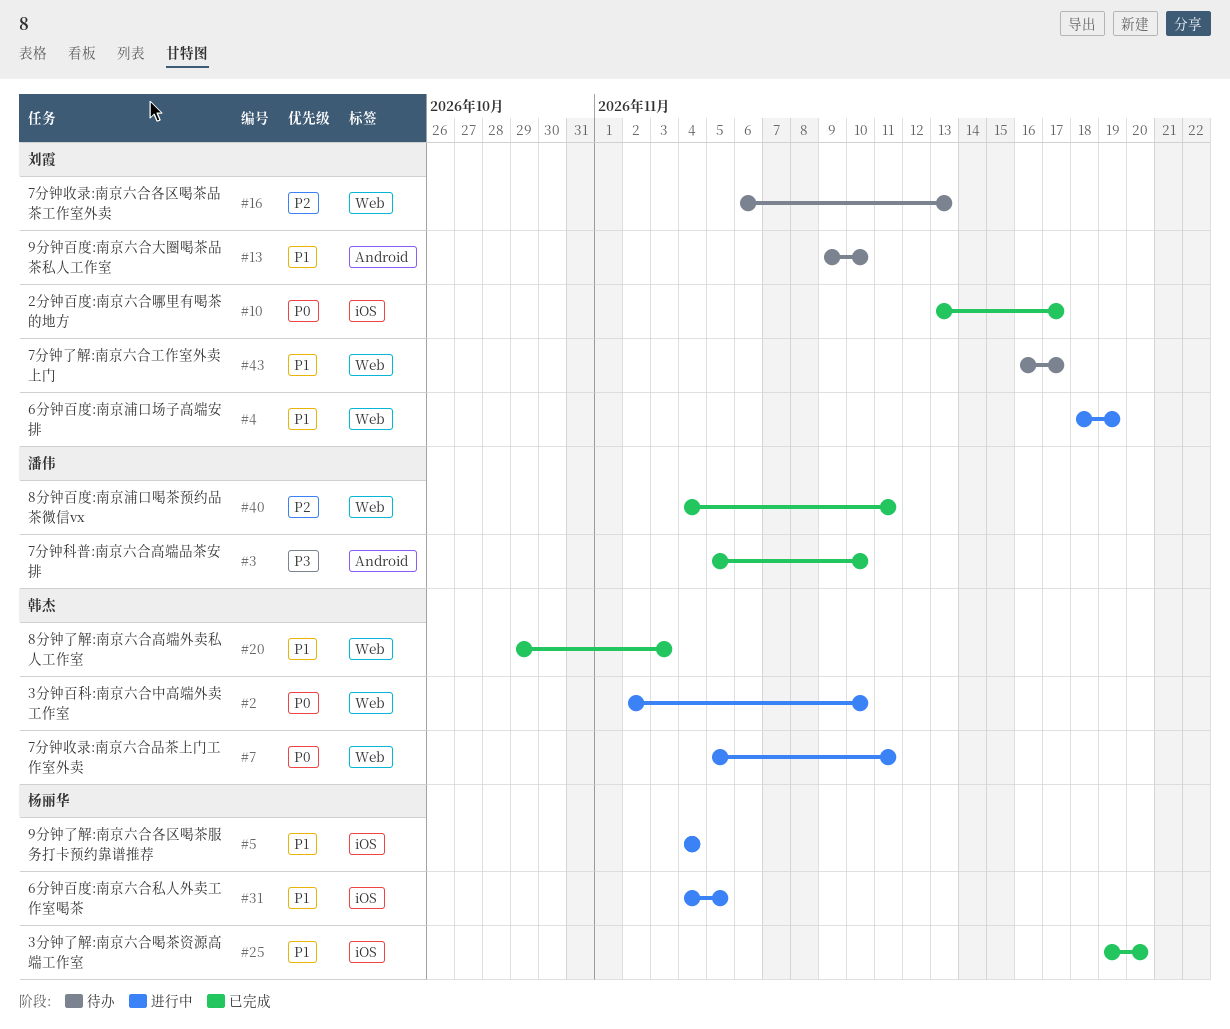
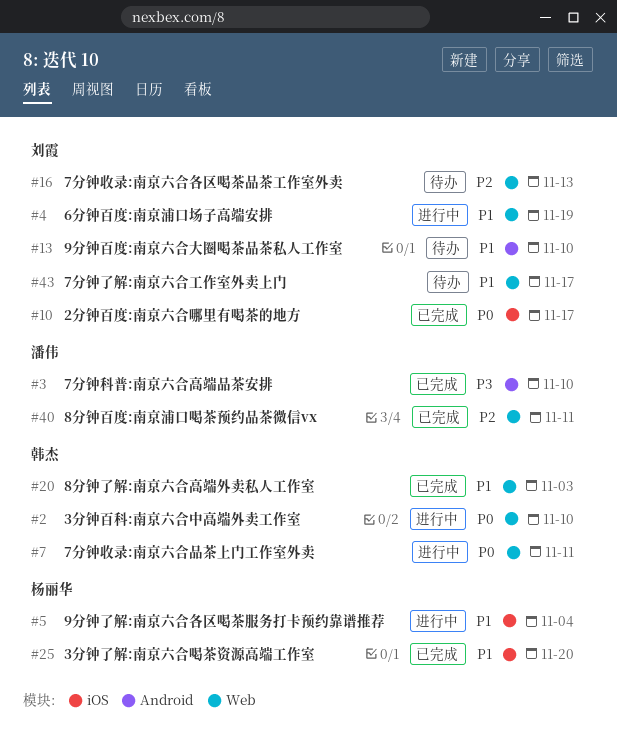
#31: present -> none

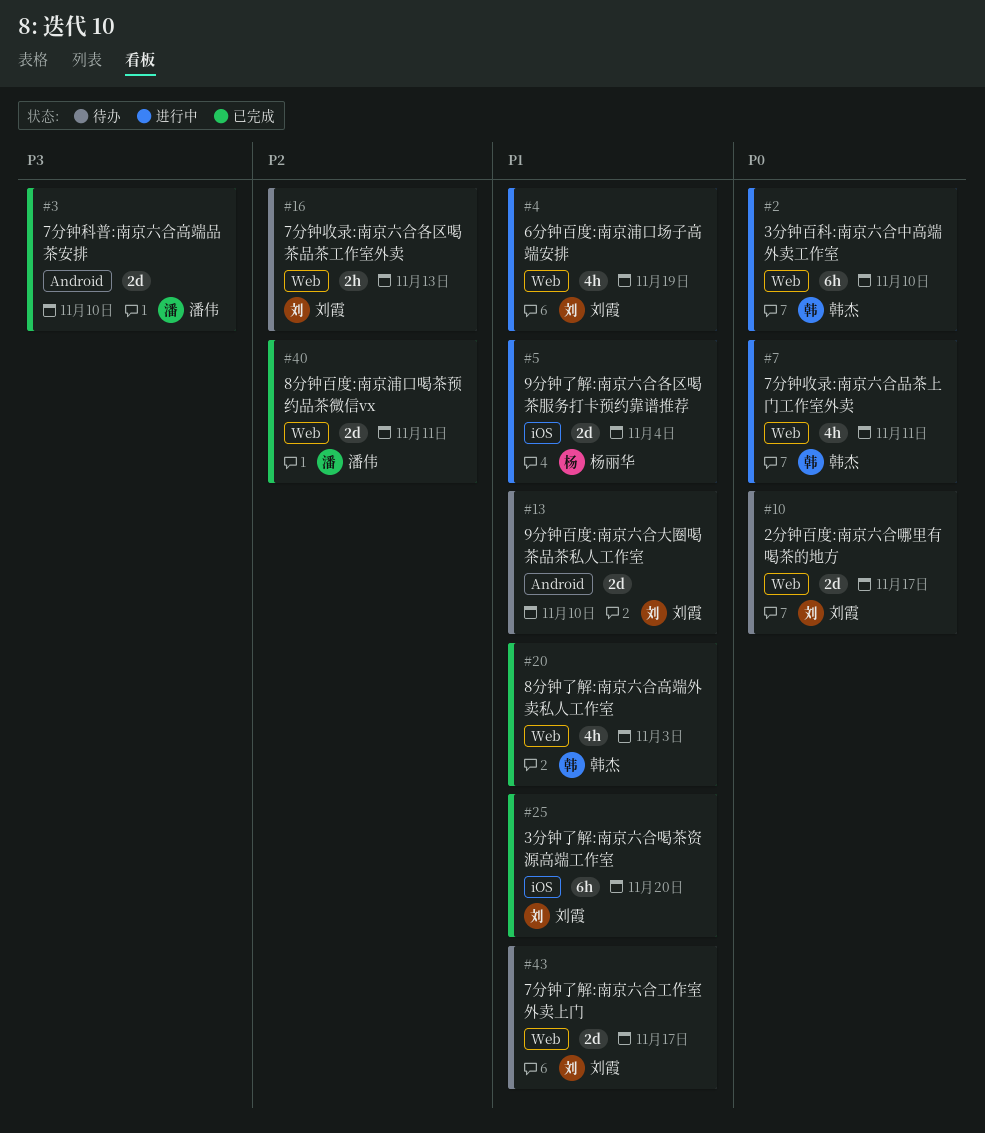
#10, status: 已完成 -> 待办
#10, label: iOS -> Web
#25, owner: 杨丽华 -> 刘霞

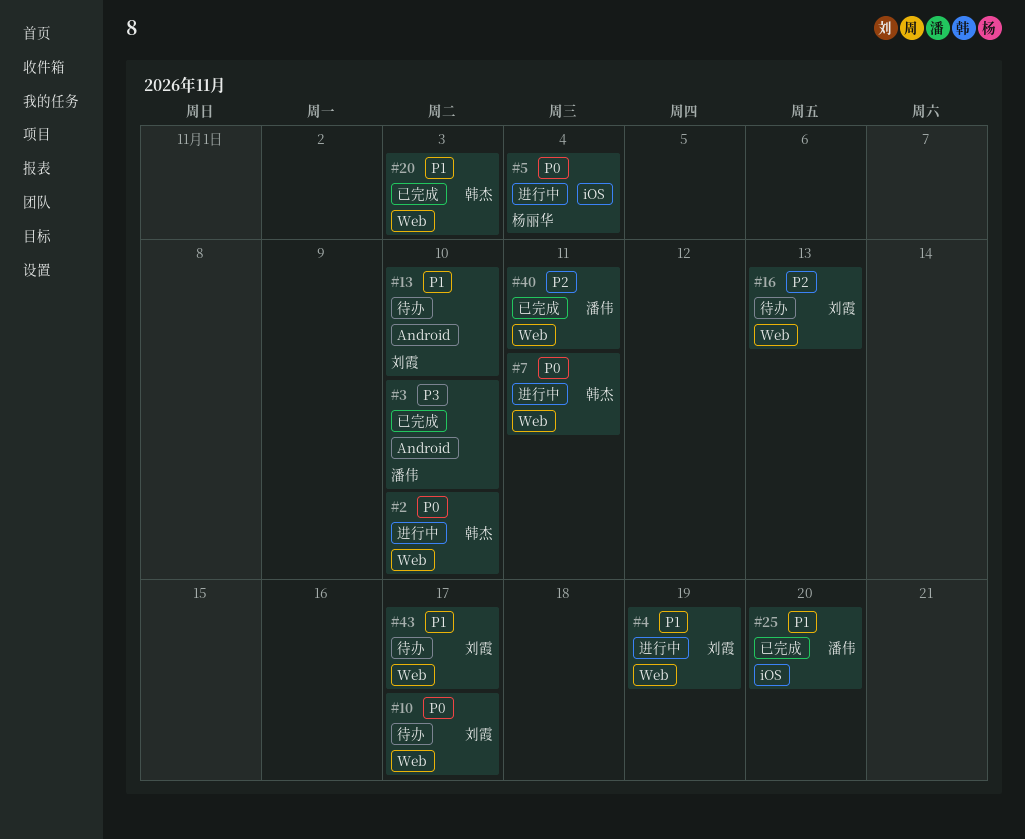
#5, priority: P1 -> P0
#25, owner: 刘霞 -> 潘伟

